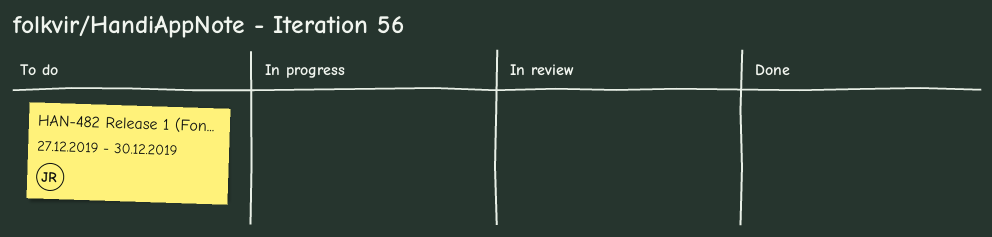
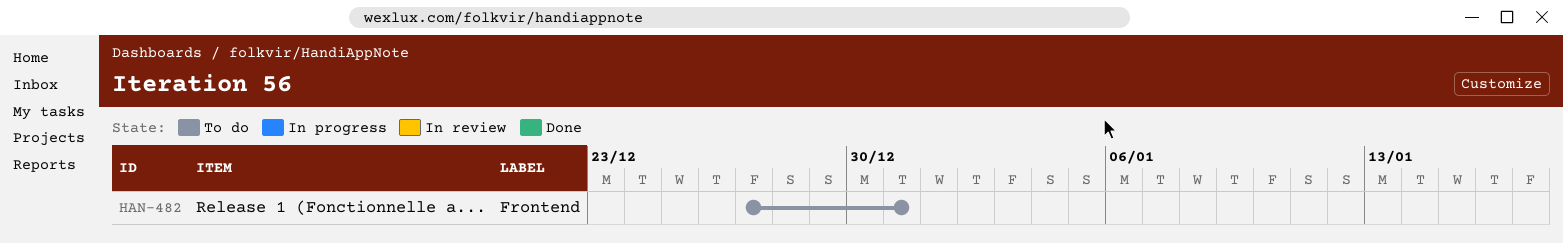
HAN-482, due: Dec 30 -> Dec 31

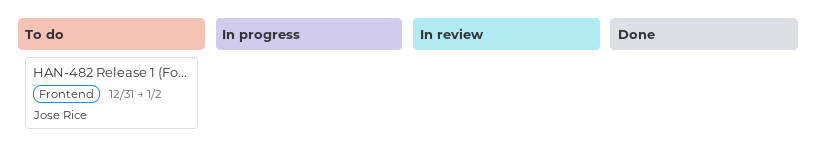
HAN-482, start: Dec 27 -> Dec 31
HAN-482, due: Dec 31 -> Jan 2

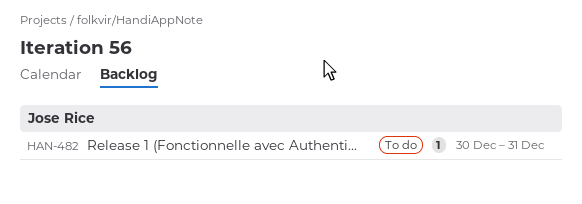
HAN-482, start: Dec 31 -> Dec 30
HAN-482, due: Jan 2 -> Dec 31

